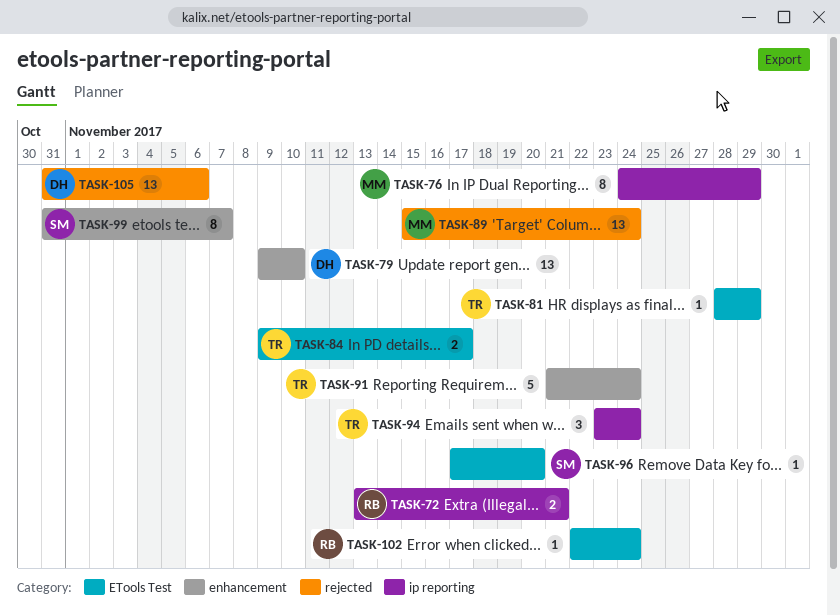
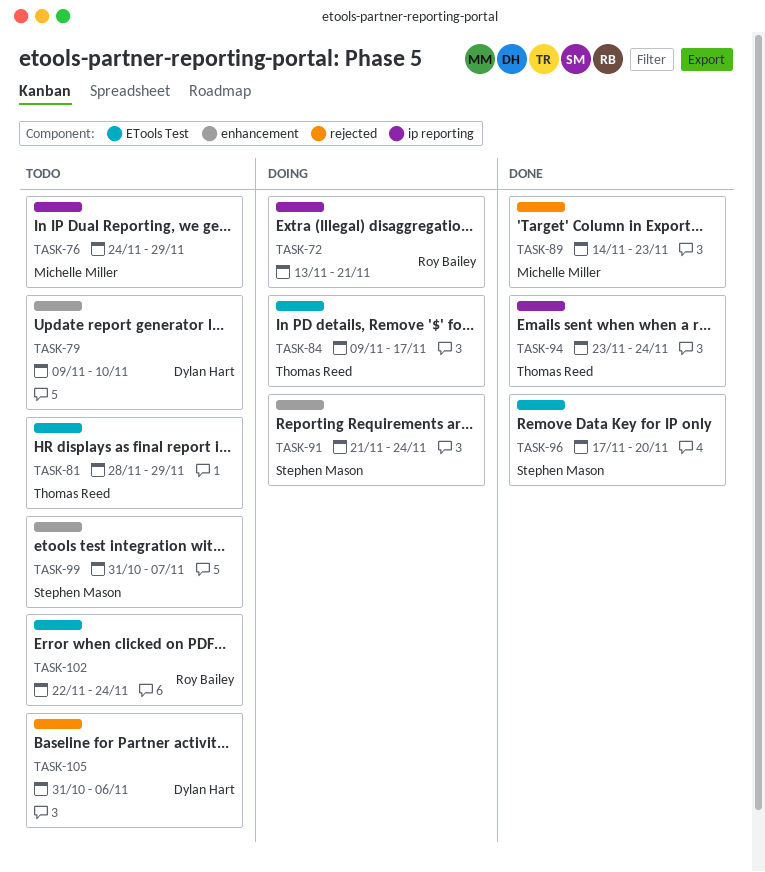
TASK-89, start: Nov 15 -> Nov 14
TASK-89, due: Nov 24 -> Nov 23
TASK-91, owner: Thomas Reed -> Stephen Mason

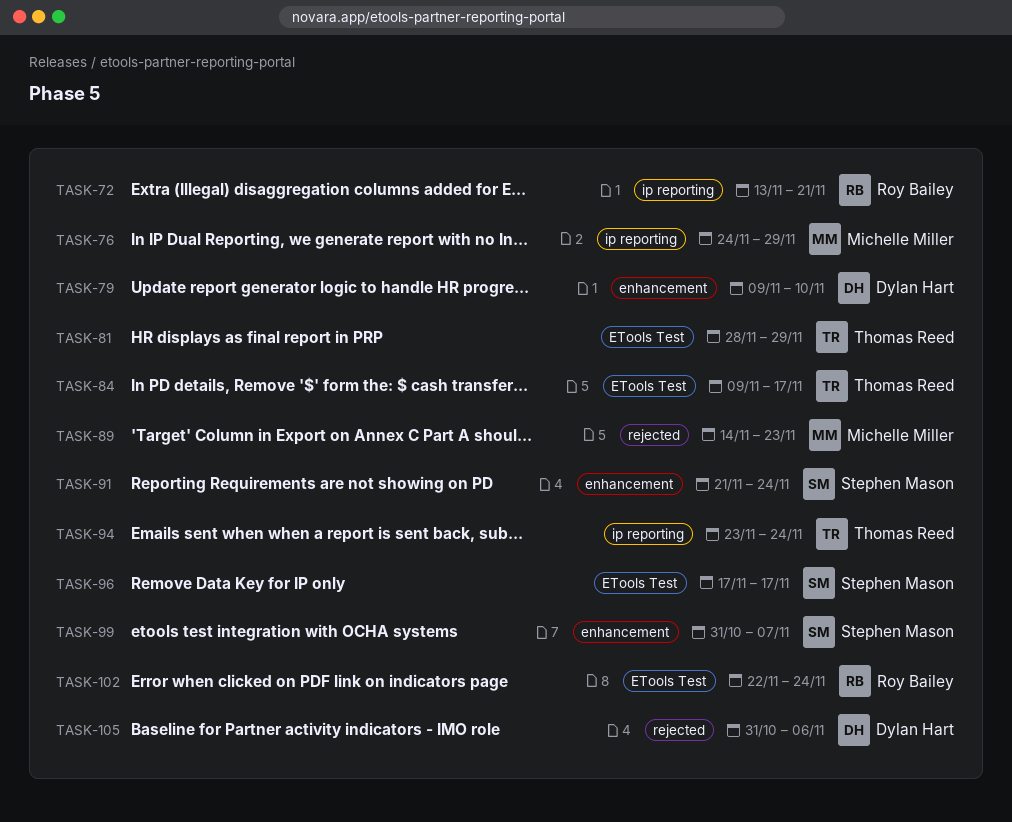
TASK-96, due: Nov 20 -> Nov 17

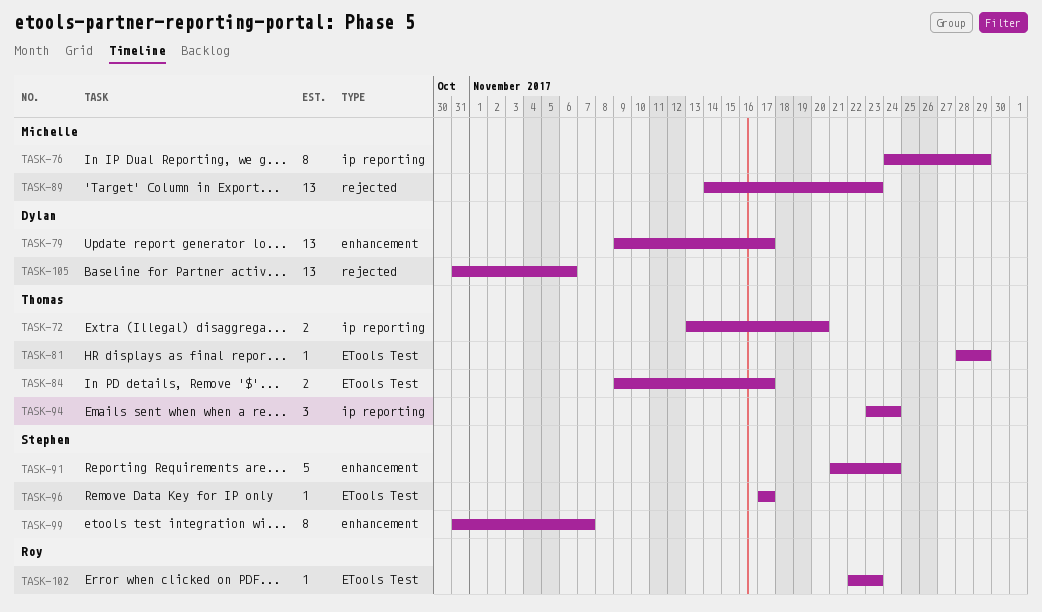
TASK-72, owner: Roy Bailey -> Thomas Reed
TASK-72, due: Nov 21 -> Nov 20
TASK-79, due: Nov 10 -> Nov 17
TASK-102, due: Nov 24 -> Nov 23

